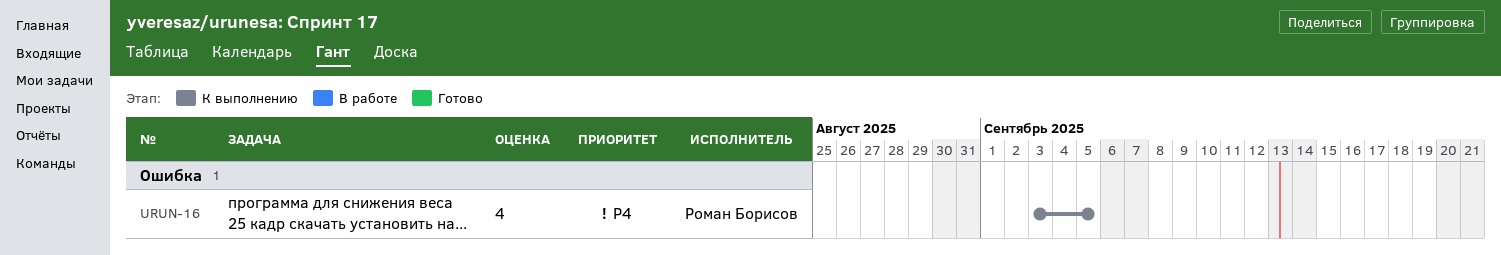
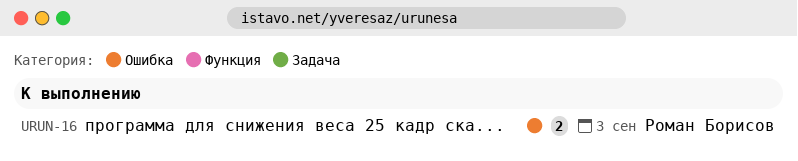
URUN-16, estimate: 4 -> 2
URUN-16, due: Sep 5 -> Sep 3

